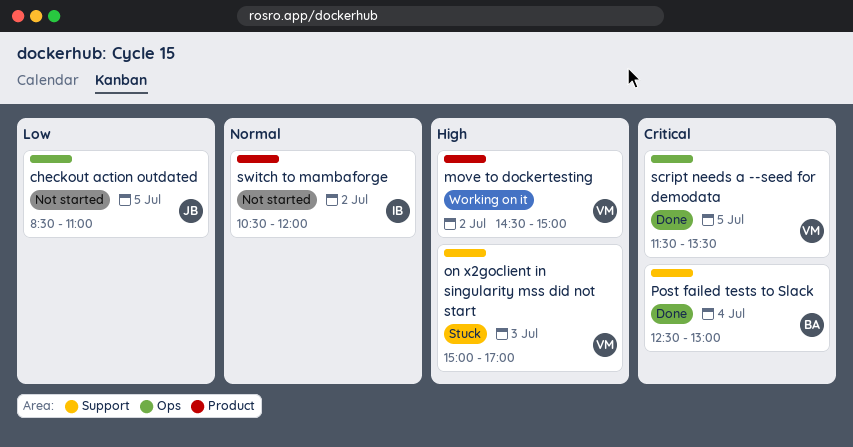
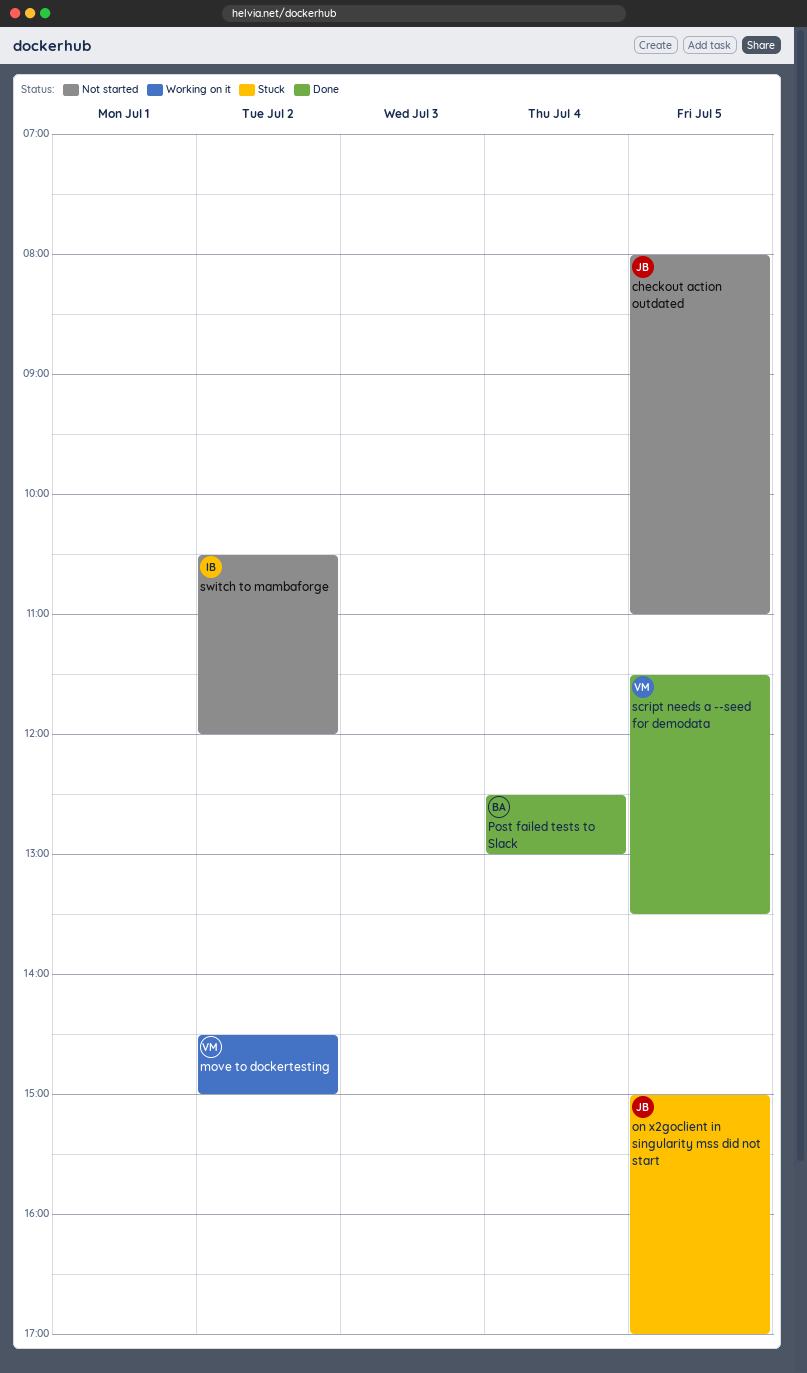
checkout action outdated, begins: 08:30 -> 08:00
on x2goclient in singularity mss did not start, owner: VM -> JB
on x2goclient in singularity mss did not start, day: Jul 3 -> Jul 5

